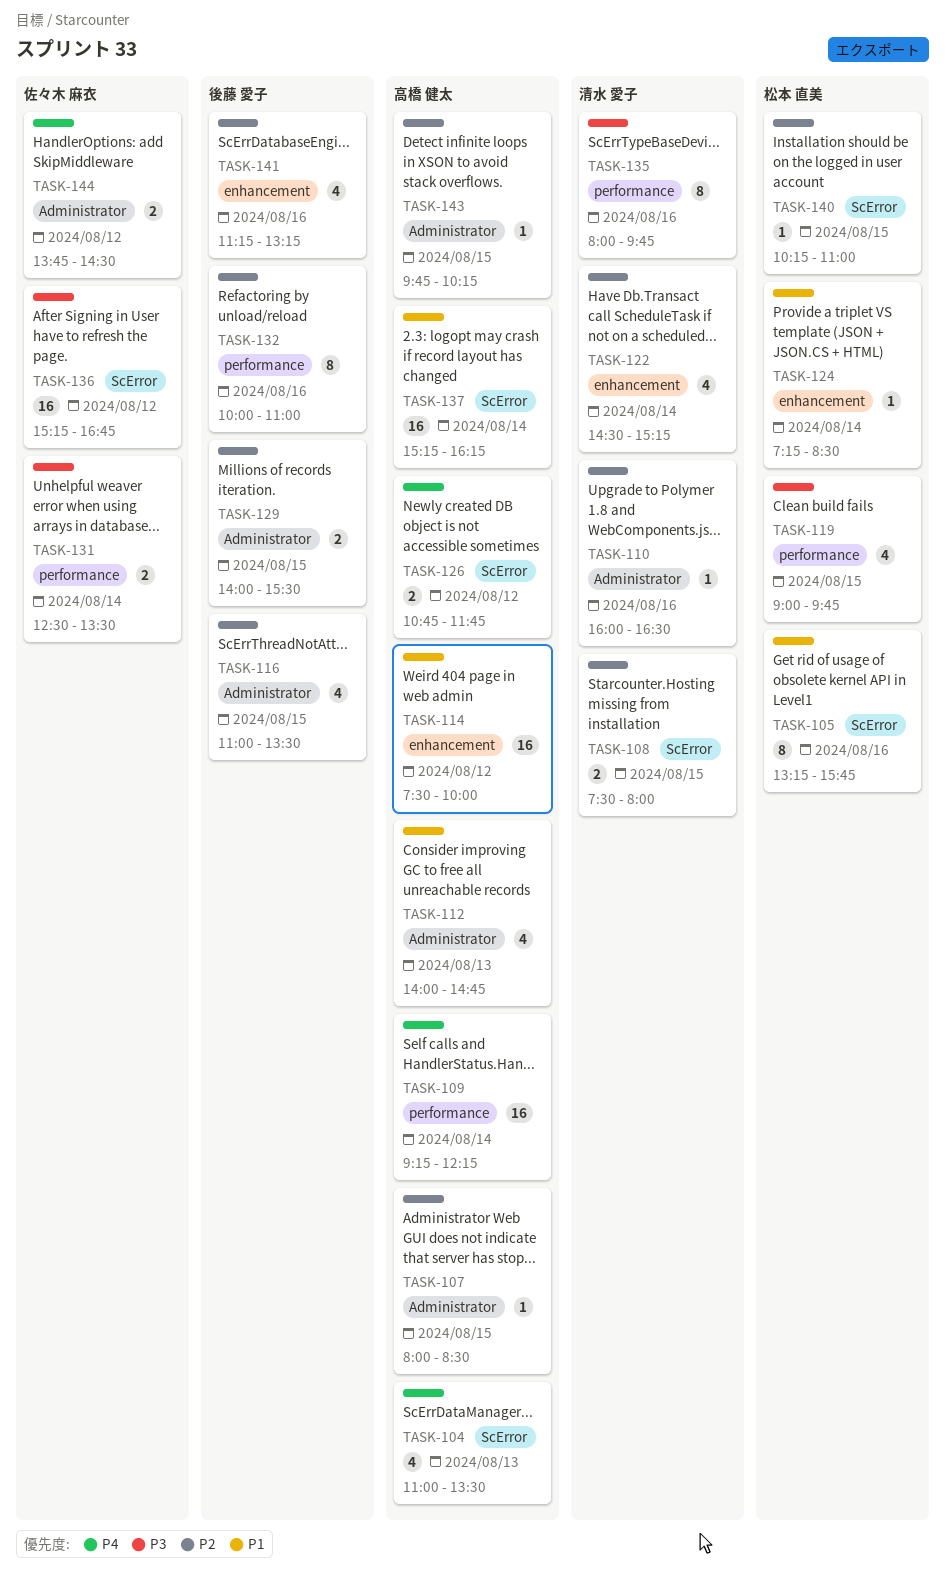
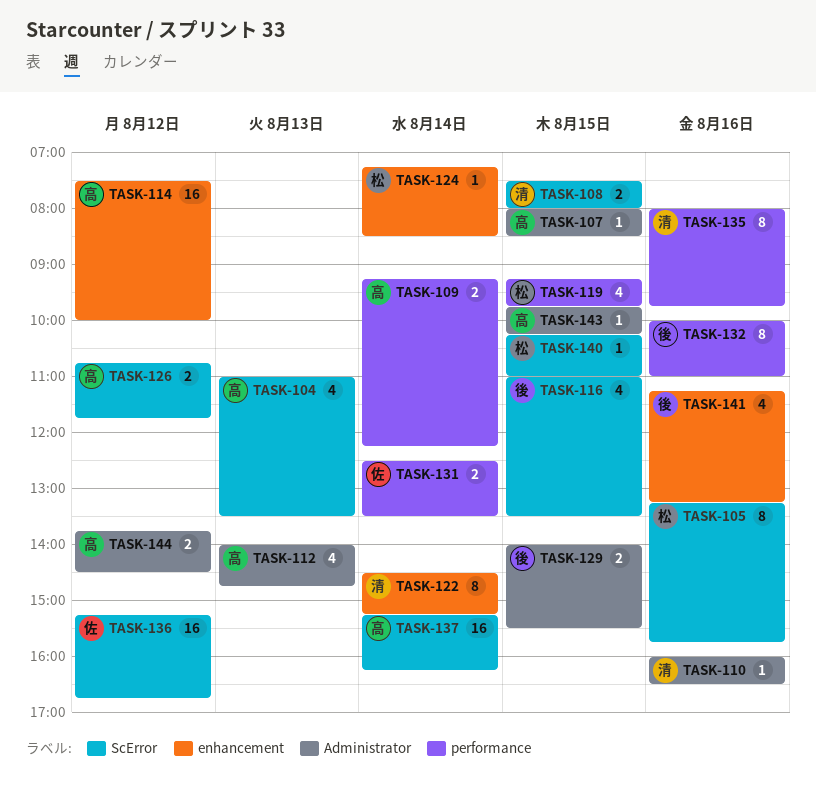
TASK-109, estimate: 16 -> 2
TASK-116, label: Administrator -> ScError
TASK-119, begins: 09:00 -> 09:15
TASK-122, estimate: 4 -> 8
TASK-144, owner: 佐々木 麻衣 -> 高橋 健太

